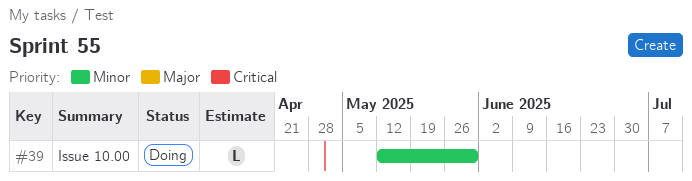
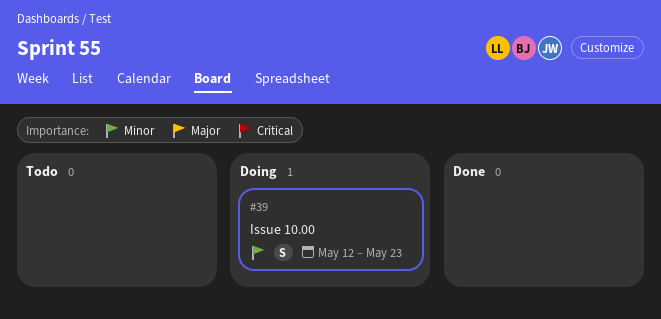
#39, estimate: L -> S
#39, due: May 30 -> May 23

